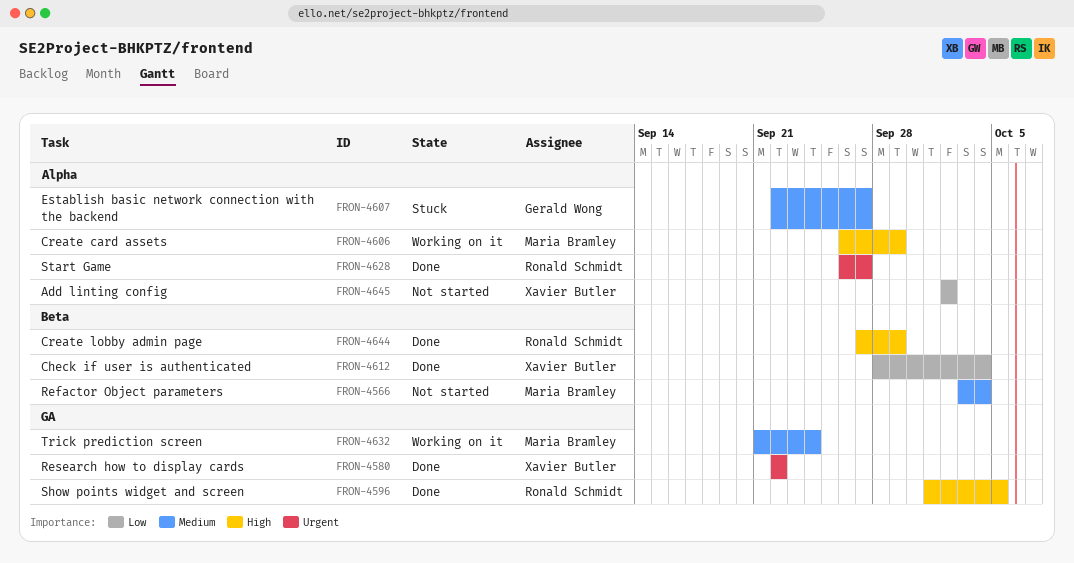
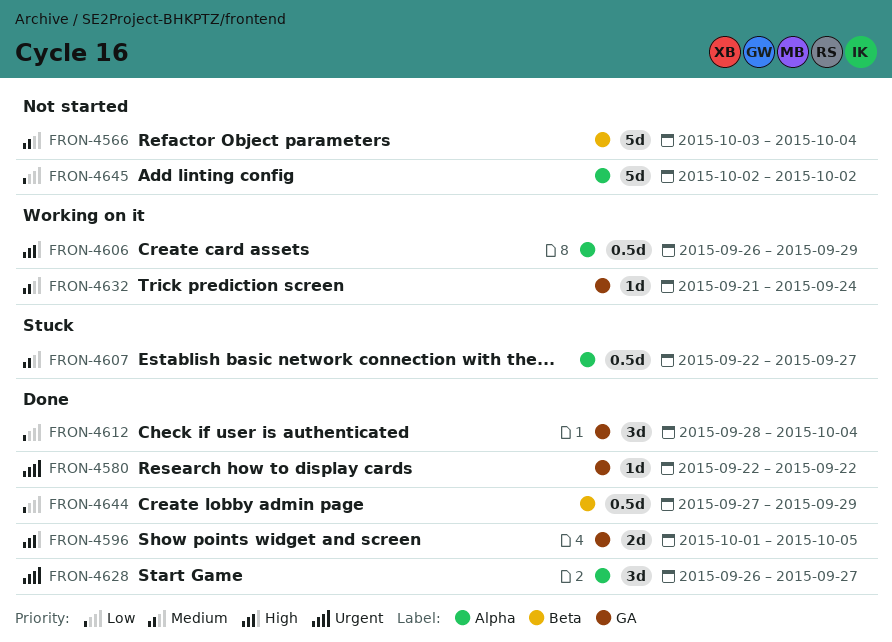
FRON-4612, label: Beta -> GA
FRON-4644, priority: High -> Low

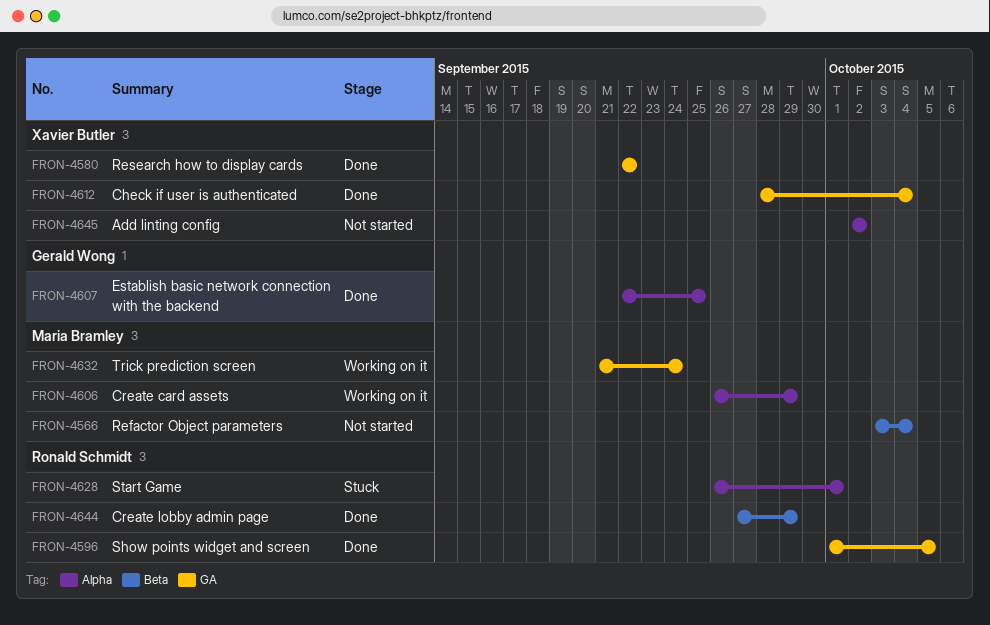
FRON-4607, status: Stuck -> Done
FRON-4607, due: Sep 27 -> Sep 25
FRON-4628, status: Done -> Stuck
FRON-4628, due: Sep 27 -> Oct 1

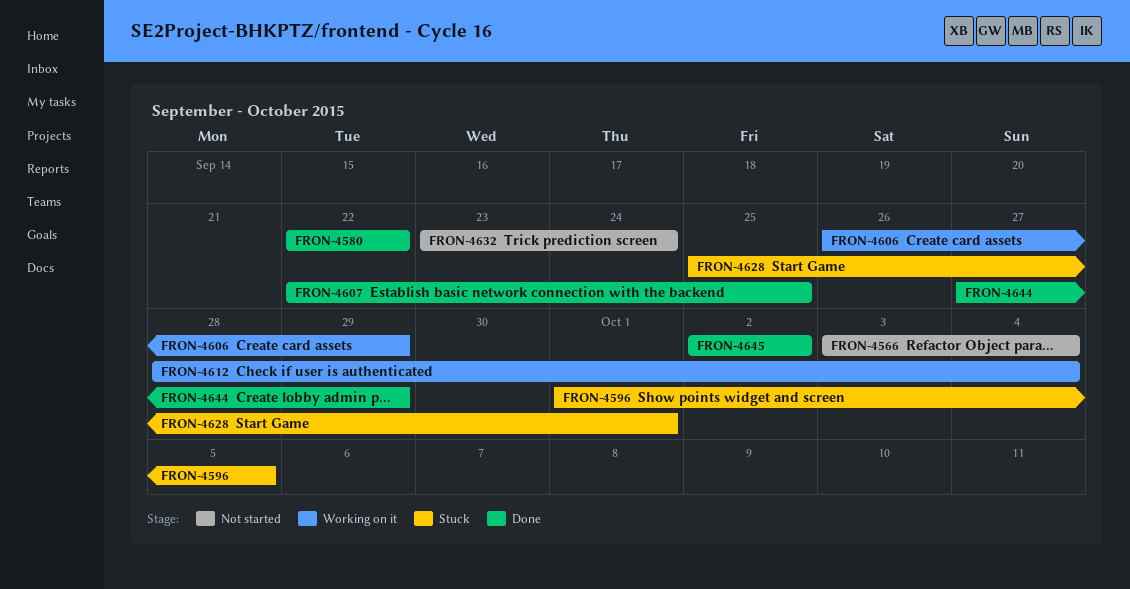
FRON-4596, status: Done -> Stuck
FRON-4612, status: Done -> Working on it
FRON-4628, start: Sep 26 -> Sep 25
FRON-4632, status: Working on it -> Not started
FRON-4632, start: Sep 21 -> Sep 23
FRON-4645, status: Not started -> Done

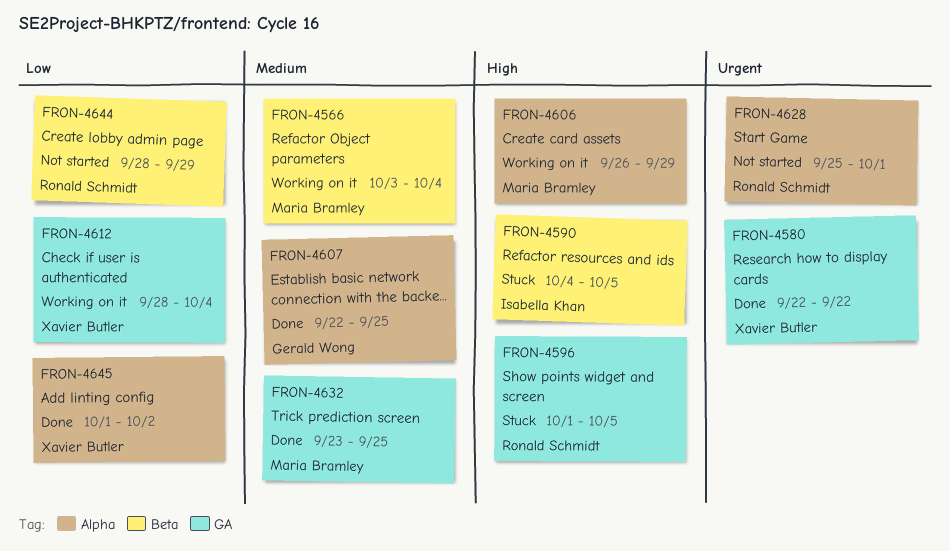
FRON-4566, status: Not started -> Working on it
FRON-4590: none -> present
FRON-4628, status: Stuck -> Not started
FRON-4632, status: Not started -> Done
FRON-4632, due: Sep 24 -> Sep 25
FRON-4644, status: Done -> Not started
FRON-4644, start: Sep 27 -> Sep 28
FRON-4645, start: Oct 2 -> Oct 1

